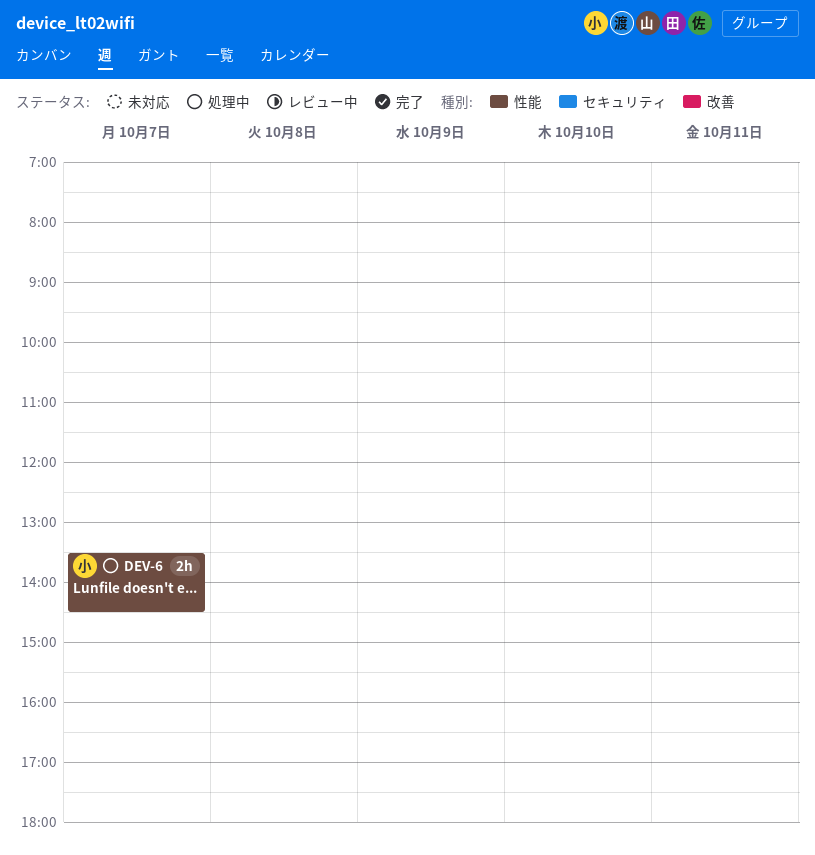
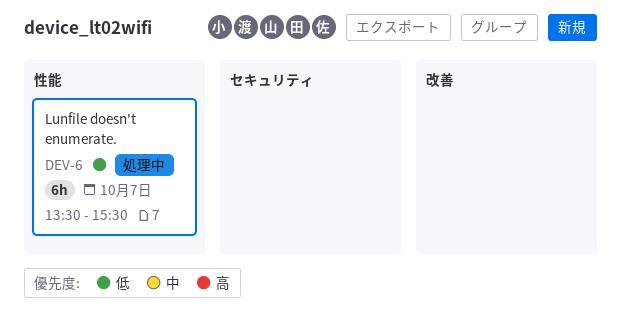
DEV-6, estimate: 2h -> 6h
DEV-6, ends: 14:30 -> 15:30

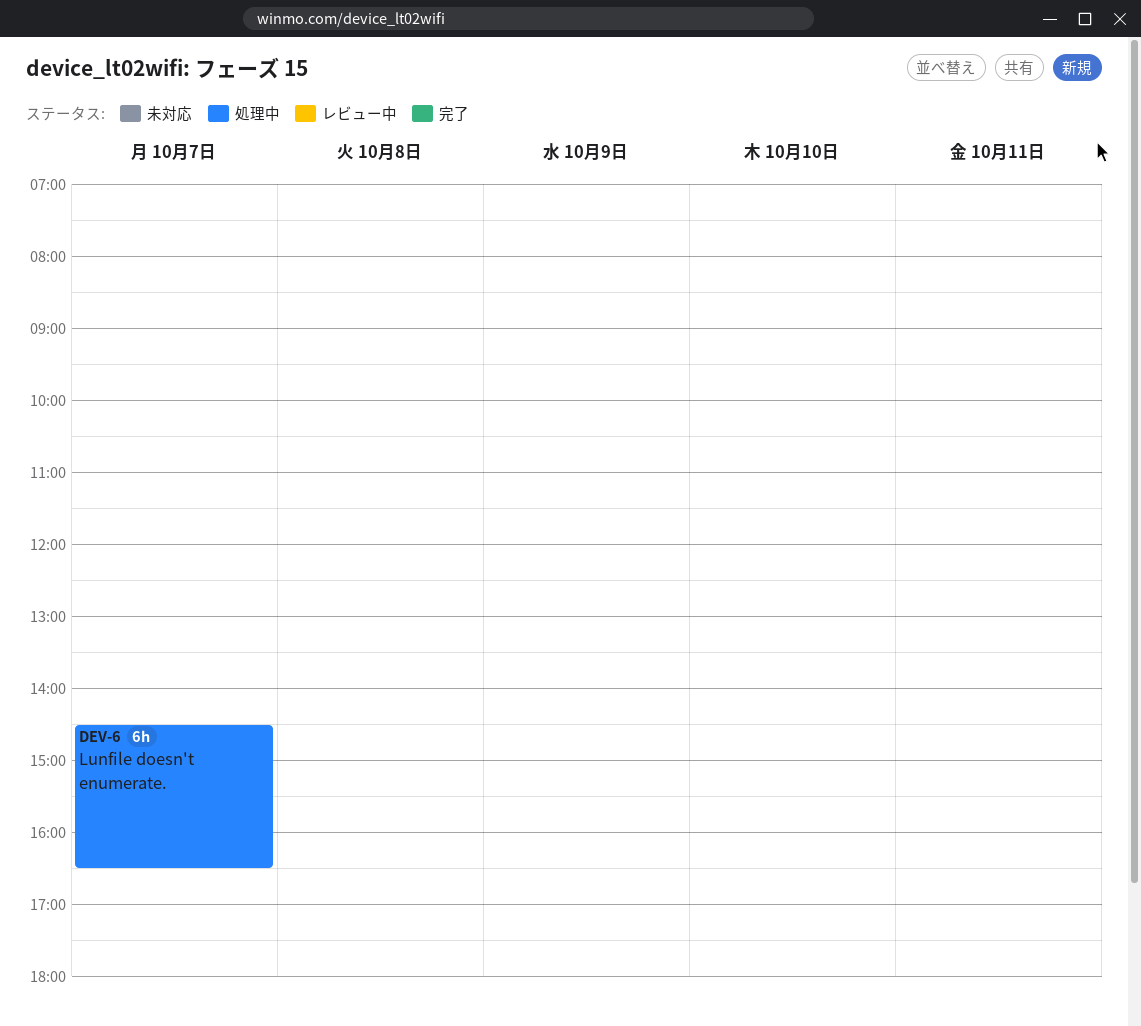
DEV-6, begins: 13:30 -> 14:30
DEV-6, ends: 15:30 -> 16:30

